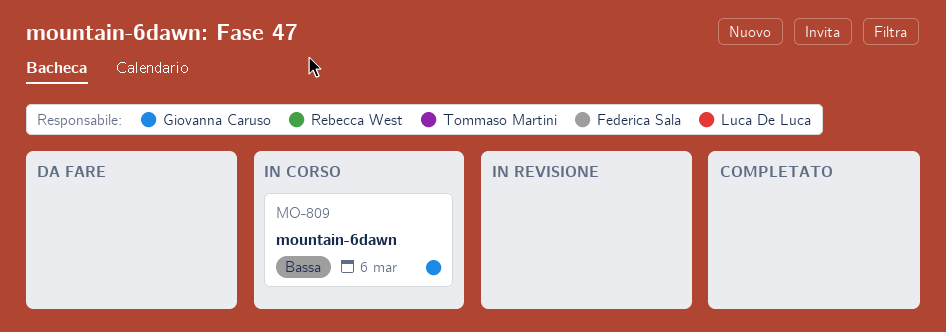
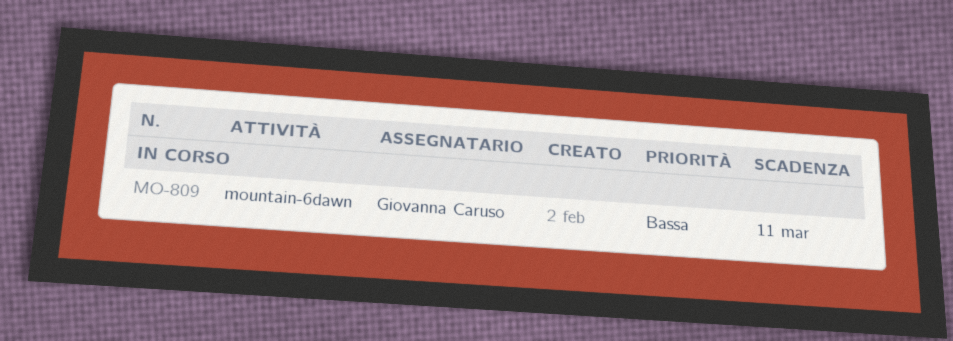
MO-809, due: Mar 6 -> Mar 11

